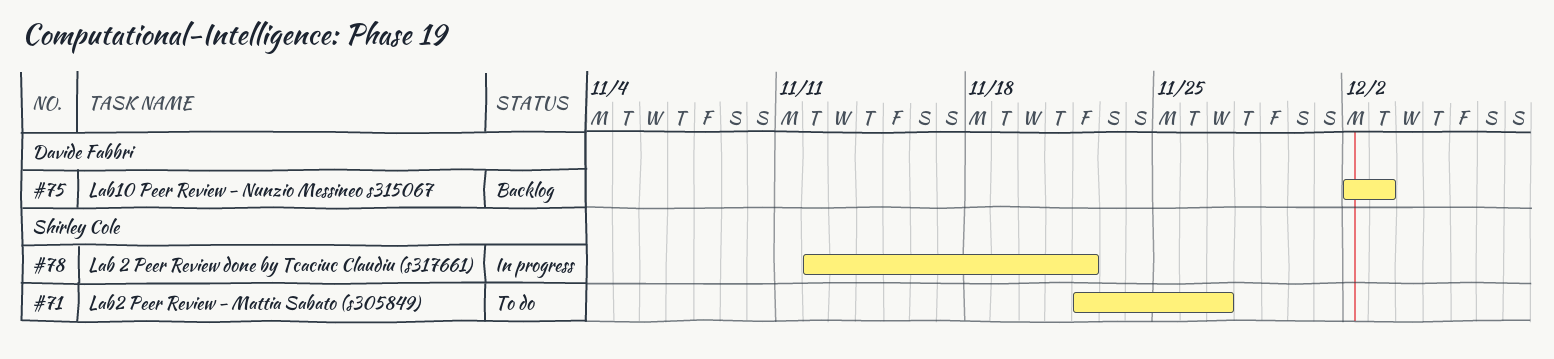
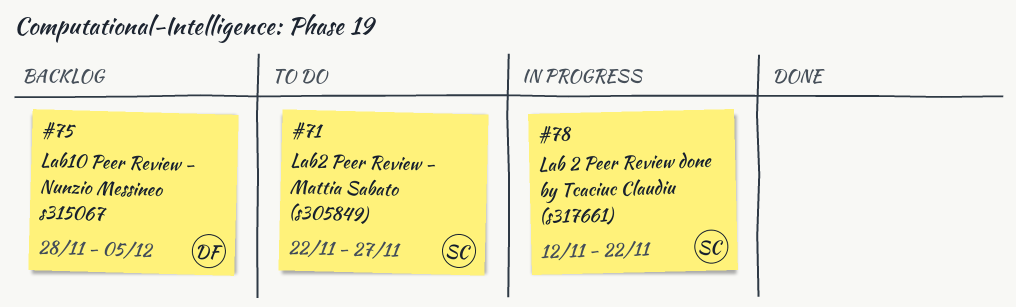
#75, start: Dec 2 -> Nov 28
#75, due: Dec 3 -> Dec 5

